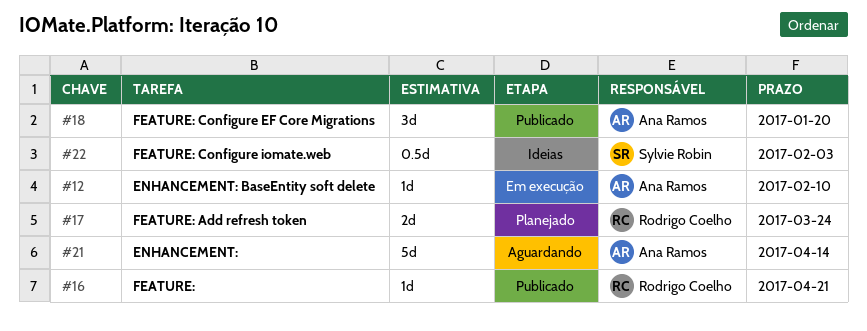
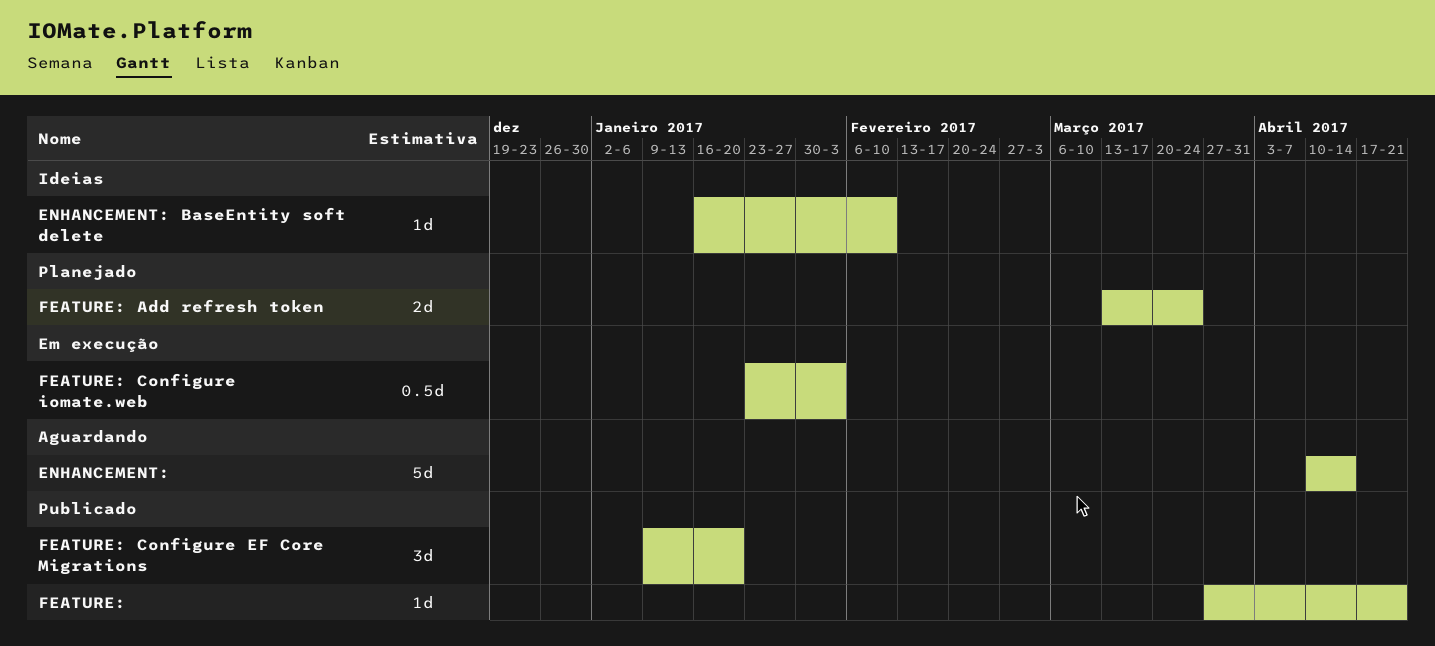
ENHANCEMENT: BaseEntity soft delete, status: Em execução -> Ideias
FEATURE: Configure iomate.web, status: Ideias -> Em execução

